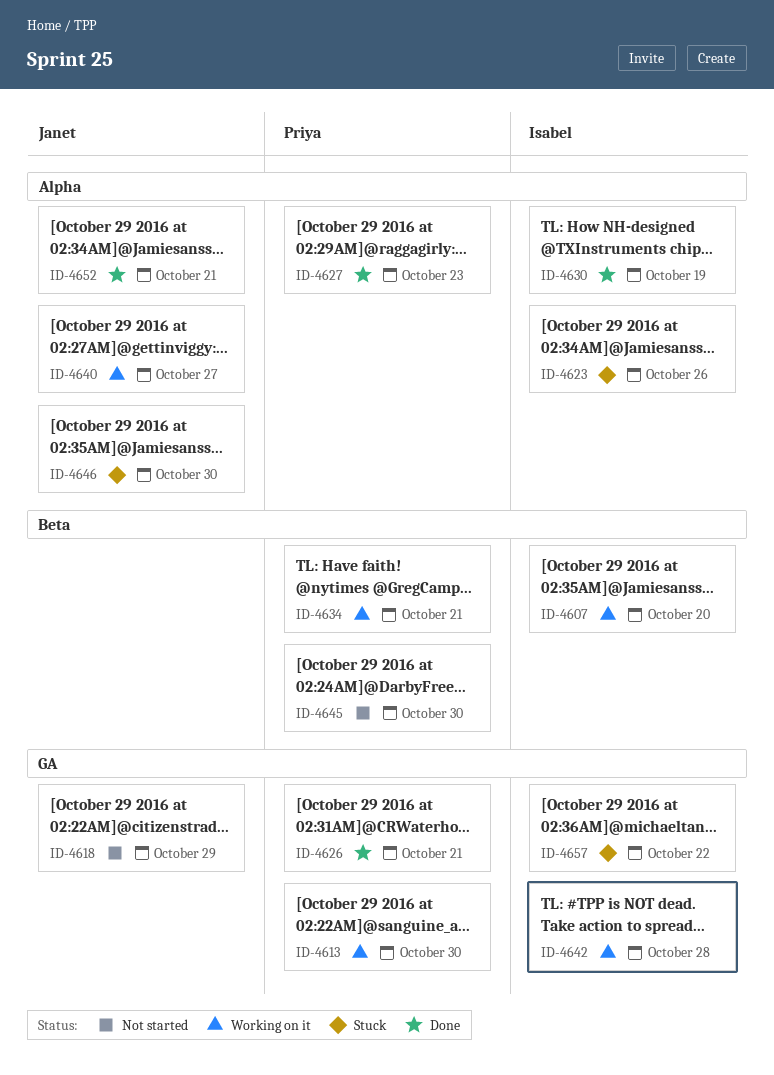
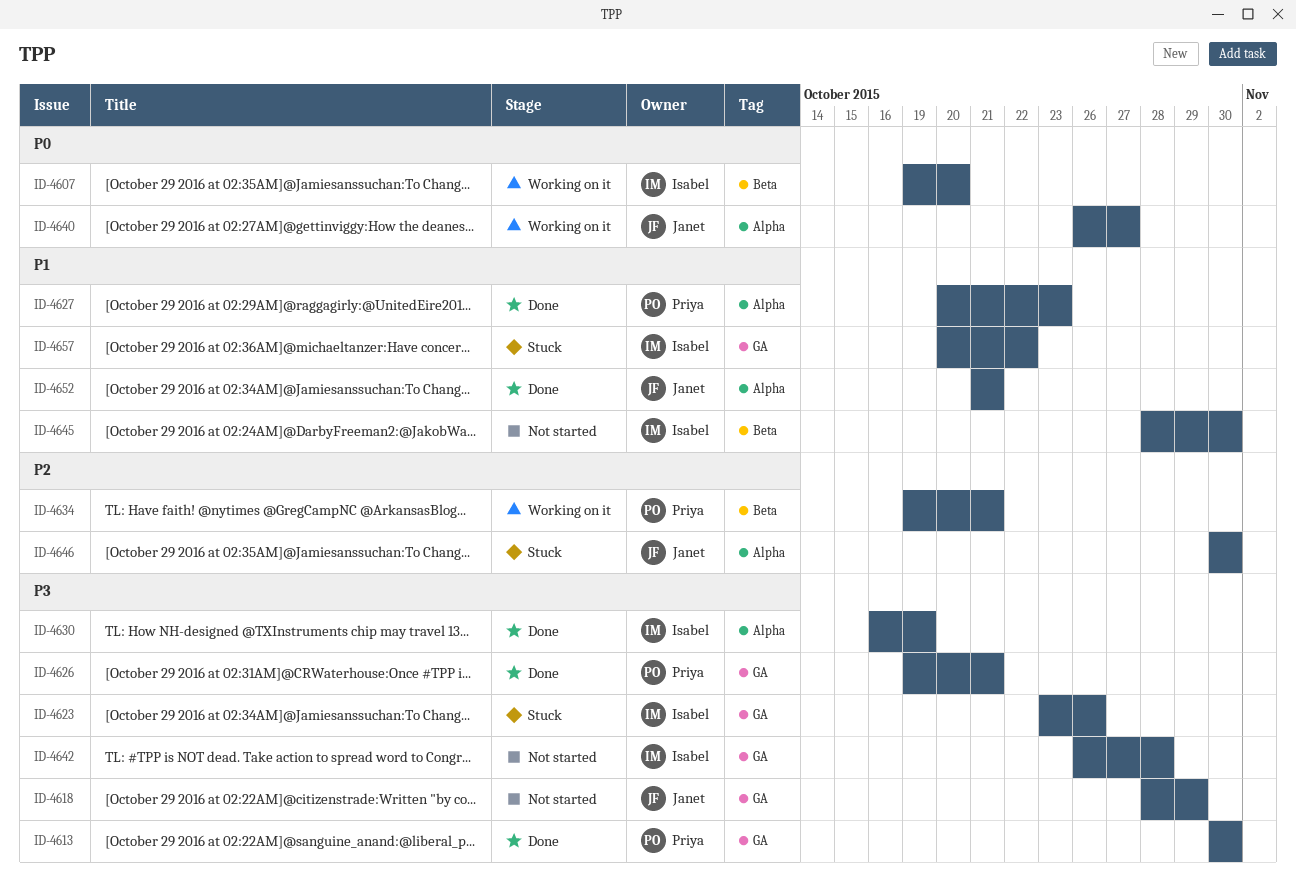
ID-4613, status: Working on it -> Done
ID-4623, label: Alpha -> GA
ID-4642, status: Working on it -> Not started
ID-4645, owner: Priya -> Isabel

